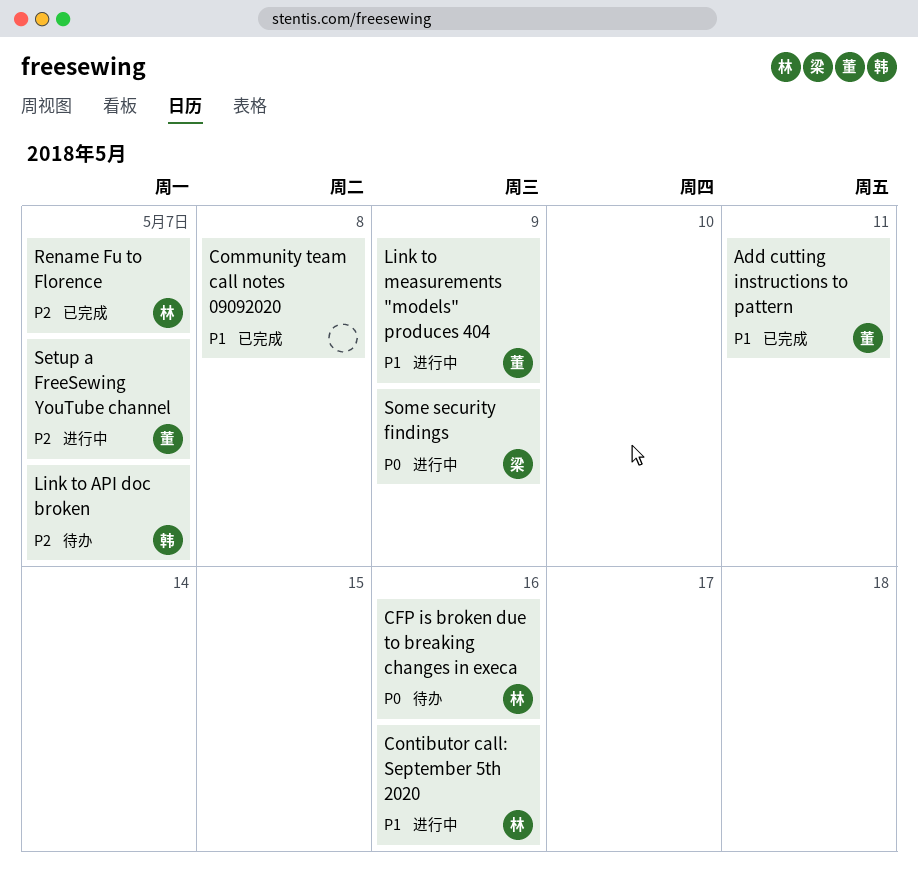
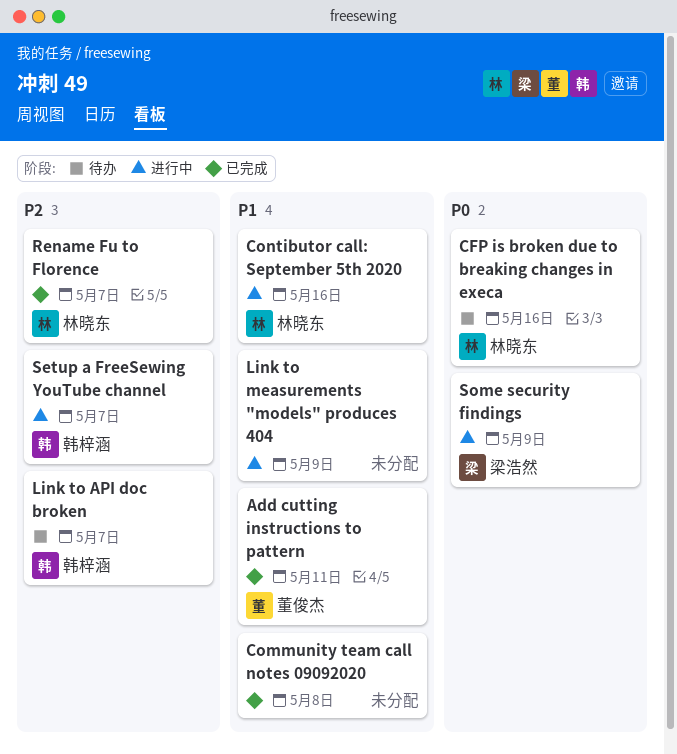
Link to measurements "models" produces 404, owner: 董俊杰 -> none
Setup a FreeSewing YouTube channel, owner: 董俊杰 -> 韩梓涵

